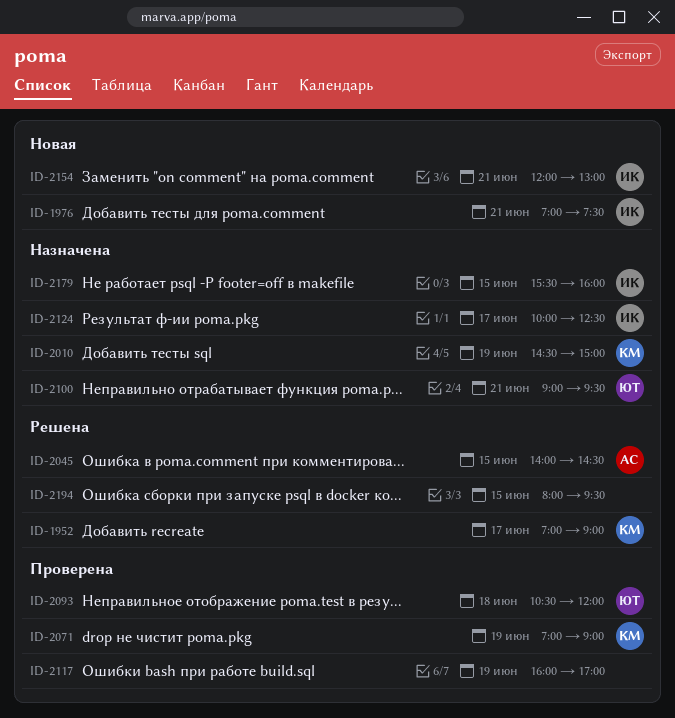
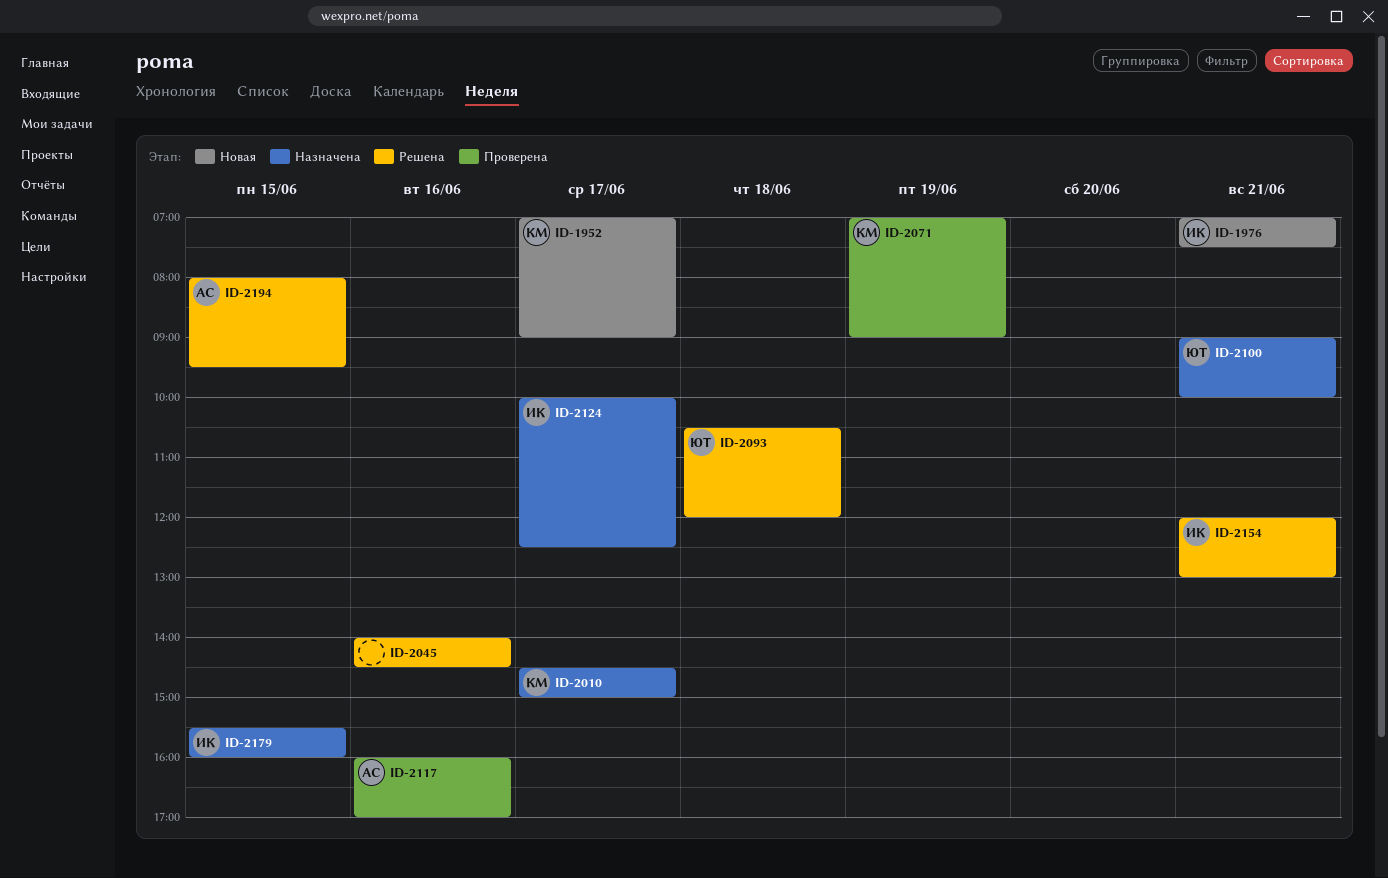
ID-1952, status: Решена -> Новая
ID-2010, day: Jun 19 -> Jun 17
ID-2045, owner: АС -> none
ID-2045, day: Jun 15 -> Jun 16
ID-2093, status: Проверена -> Решена
ID-2100, ends: 09:30 -> 10:00
ID-2117, owner: none -> АС
ID-2117, day: Jun 19 -> Jun 16
ID-2154, status: Новая -> Решена
ID-2194, owner: none -> АС

